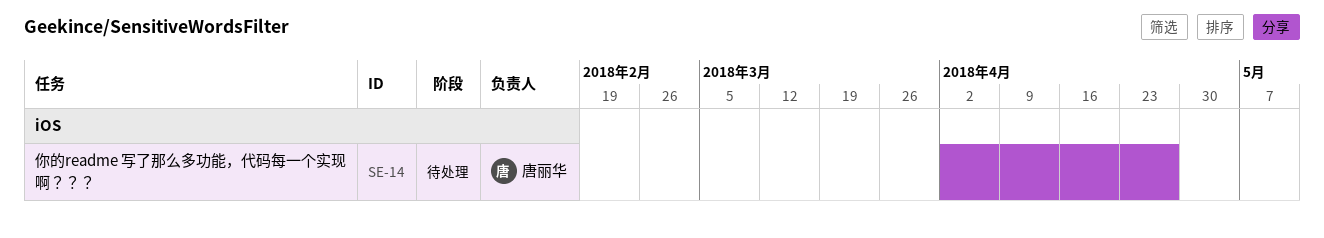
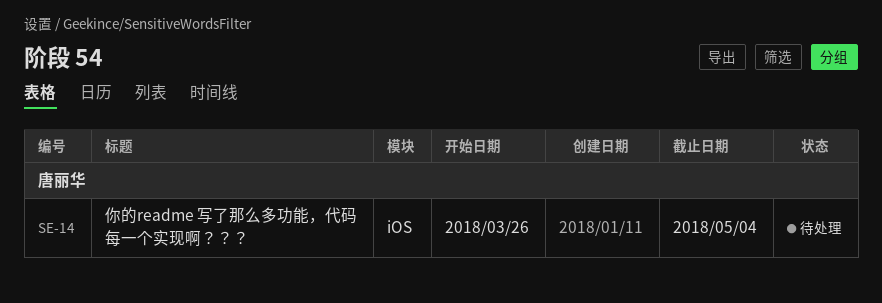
SE-14, start: Apr 2 -> Mar 26
SE-14, due: Apr 27 -> May 4

